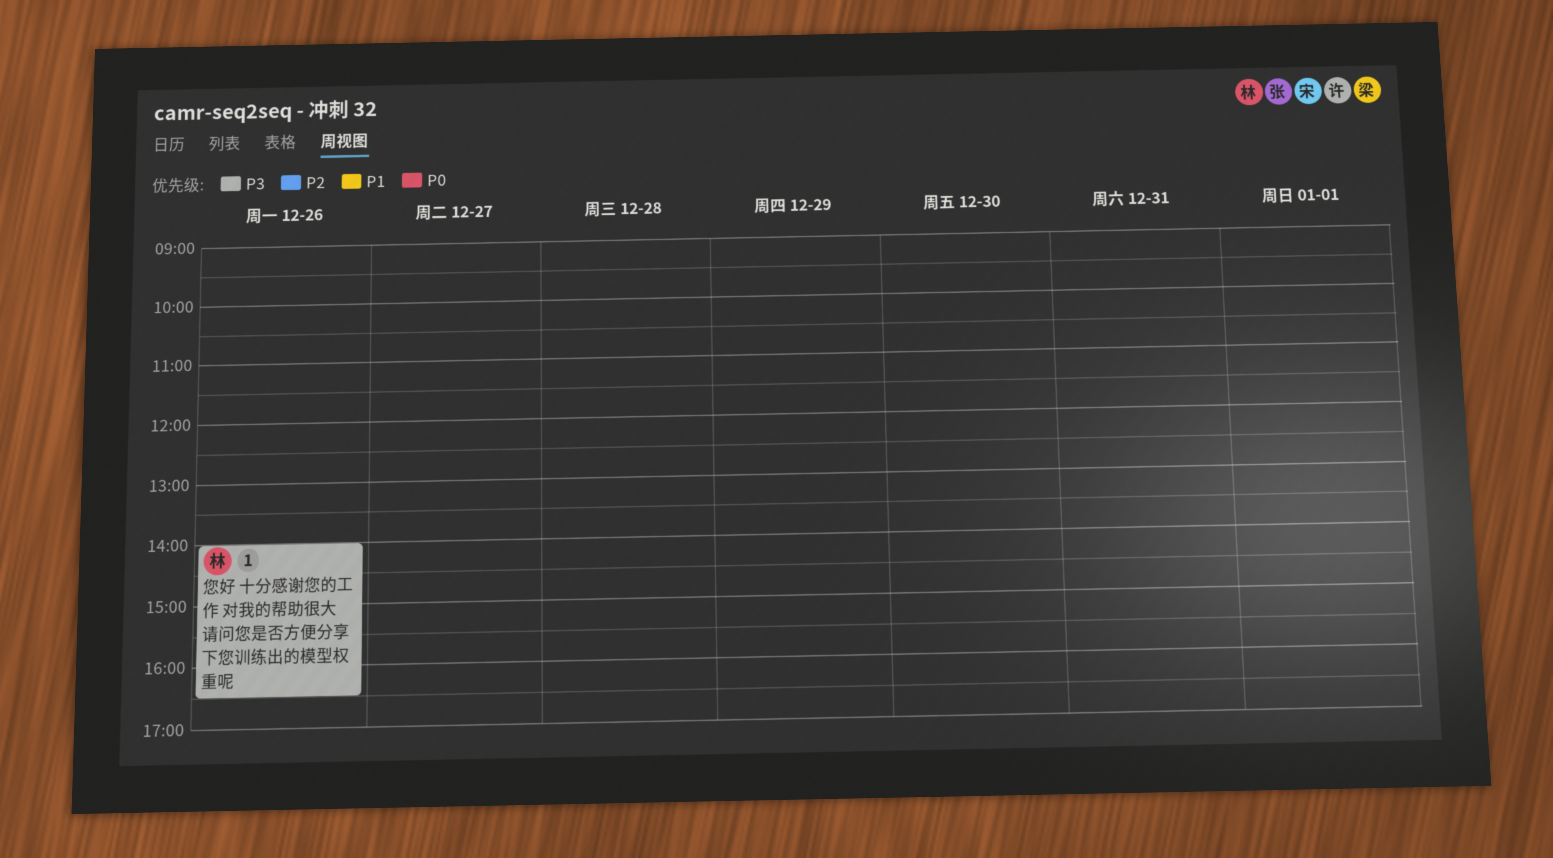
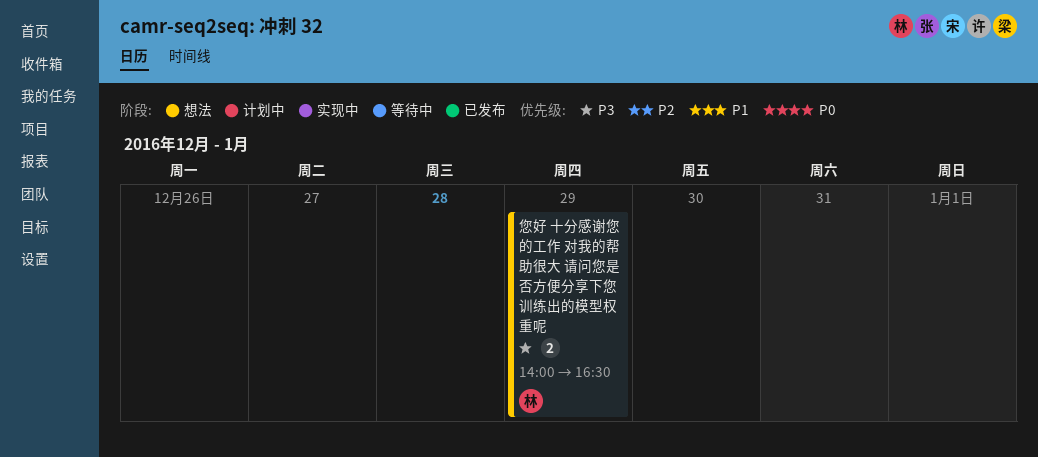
您好 十分感谢您的工作 对我的帮助很大 请问您是否方便分享下您训练出的模型权重呢, estimate: 1 -> 2
您好 十分感谢您的工作 对我的帮助很大 请问您是否方便分享下您训练出的模型权重呢, day: Dec 26 -> Dec 29

